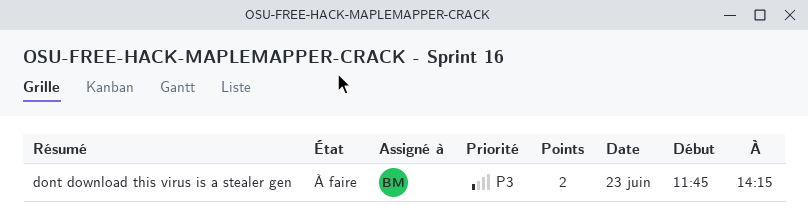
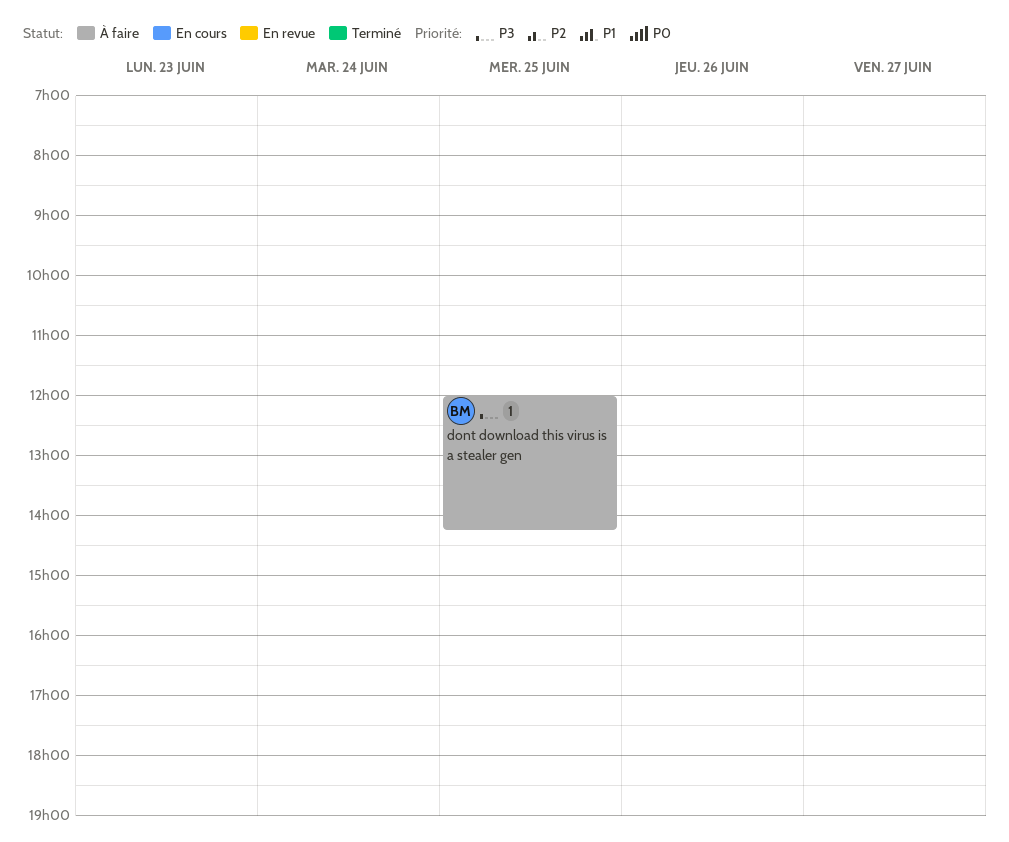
dont download this virus is a stealer gen, estimate: 2 -> 1
dont download this virus is a stealer gen, day: Jun 23 -> Jun 25
dont download this virus is a stealer gen, begins: 11:45 -> 12:00

